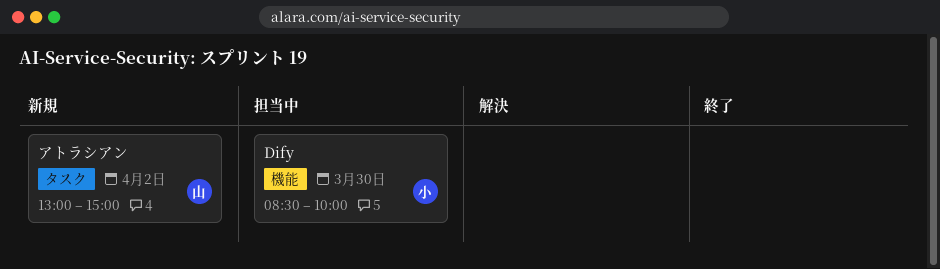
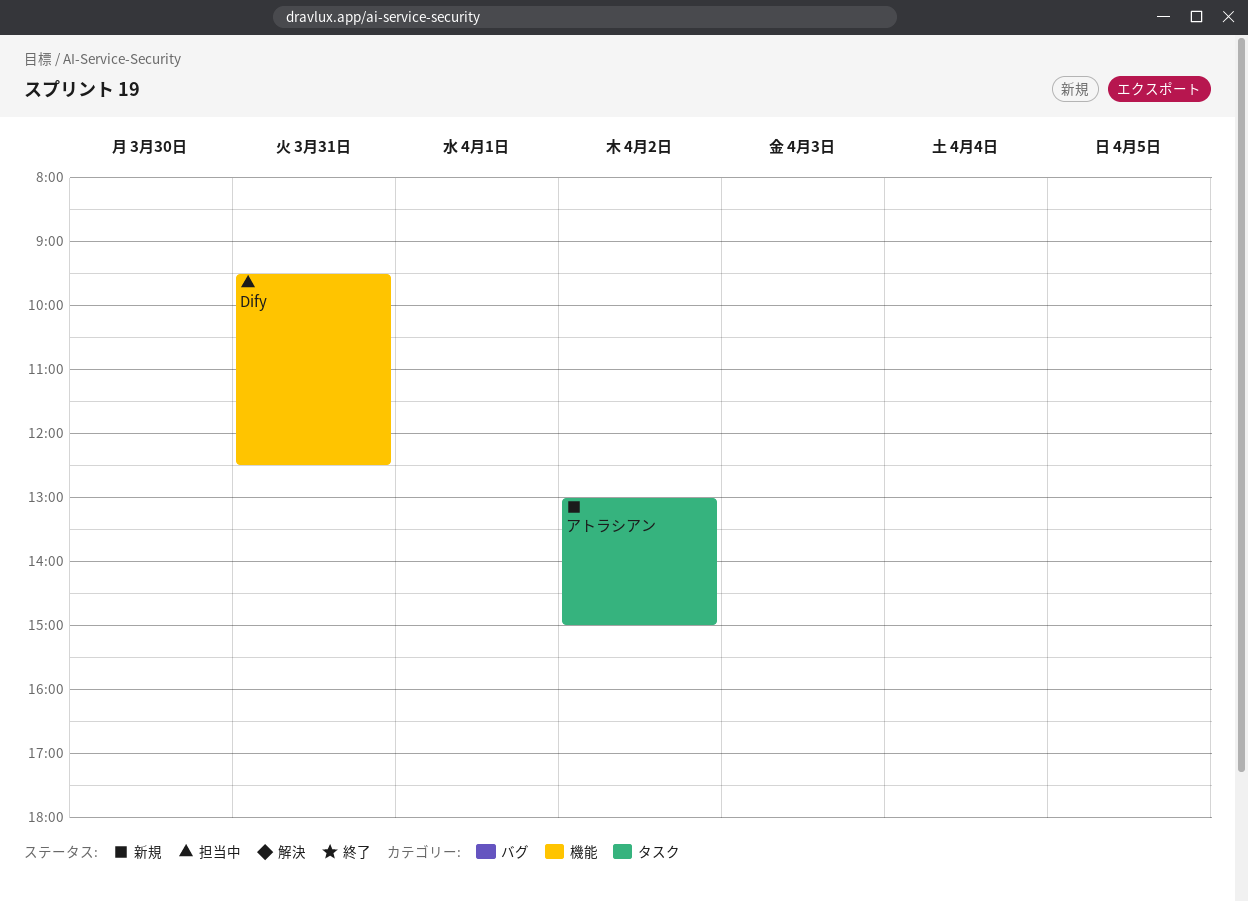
Dify, day: Mar 30 -> Mar 31
Dify, begins: 08:30 -> 09:30
Dify, ends: 10:00 -> 12:30

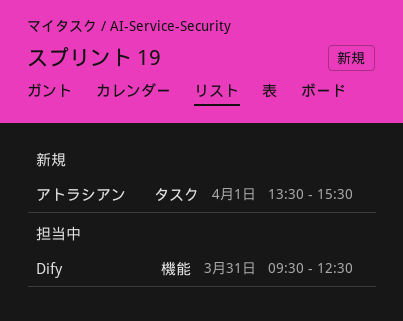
アトラシアン, day: Apr 2 -> Apr 1
アトラシアン, begins: 13:00 -> 13:30
アトラシアン, ends: 15:00 -> 15:30

